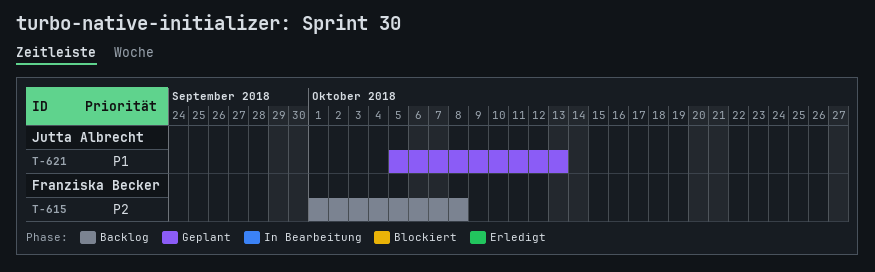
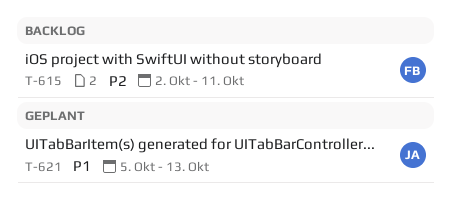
T-615, start: Oct 1 -> Oct 2
T-615, due: Oct 8 -> Oct 11

